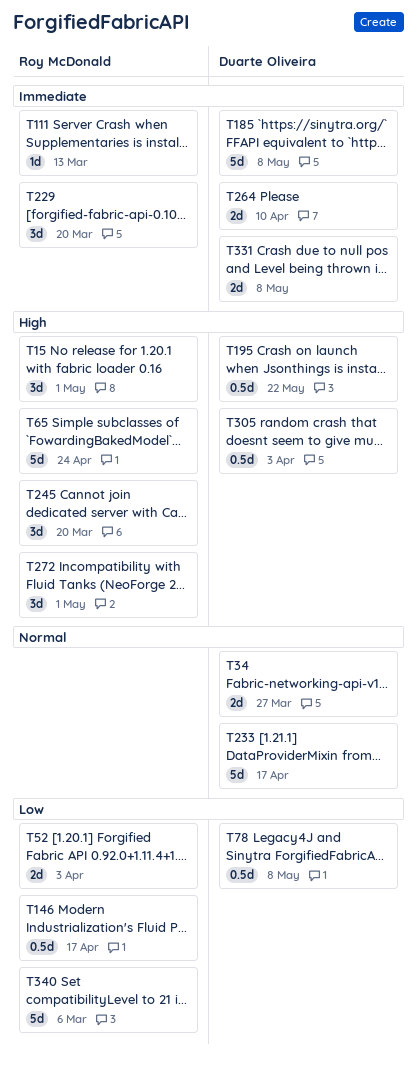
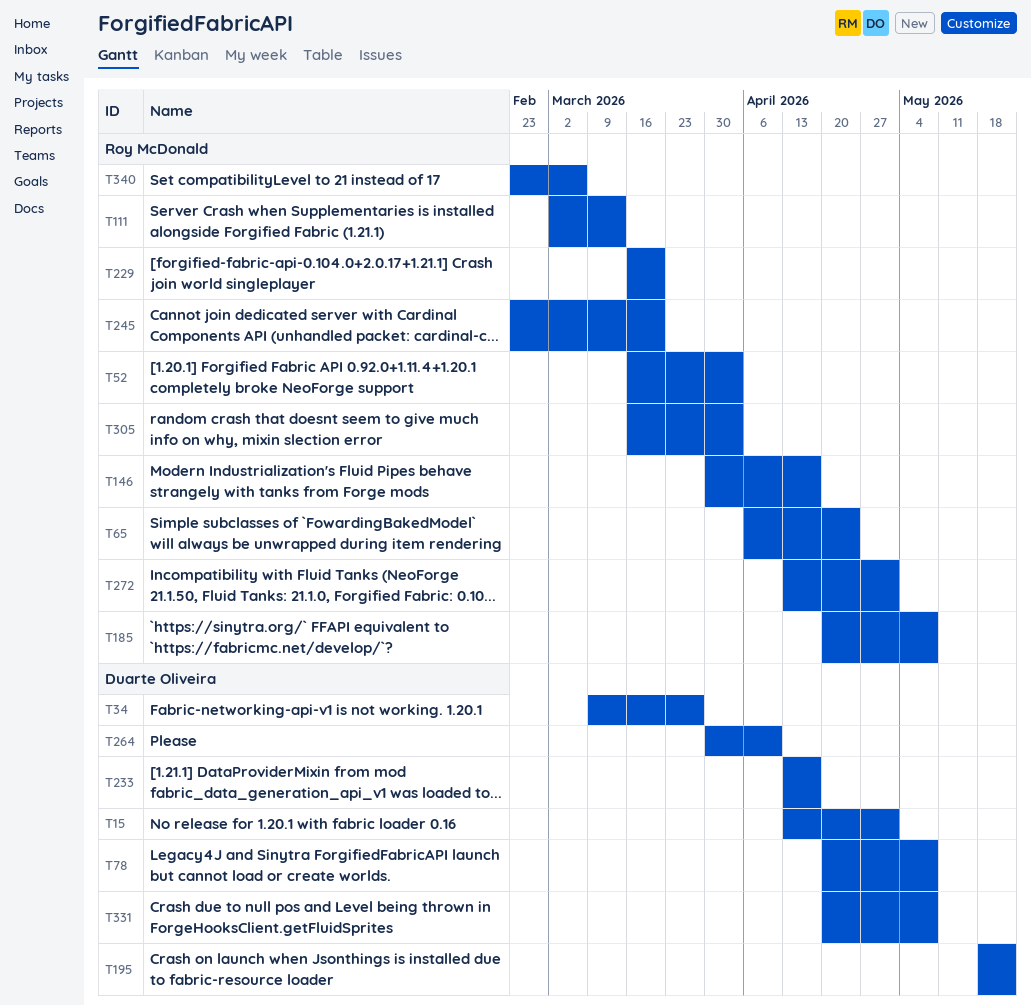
T15, owner: Roy McDonald -> Duarte Oliveira
T185, owner: Duarte Oliveira -> Roy McDonald
T305, owner: Duarte Oliveira -> Roy McDonald

